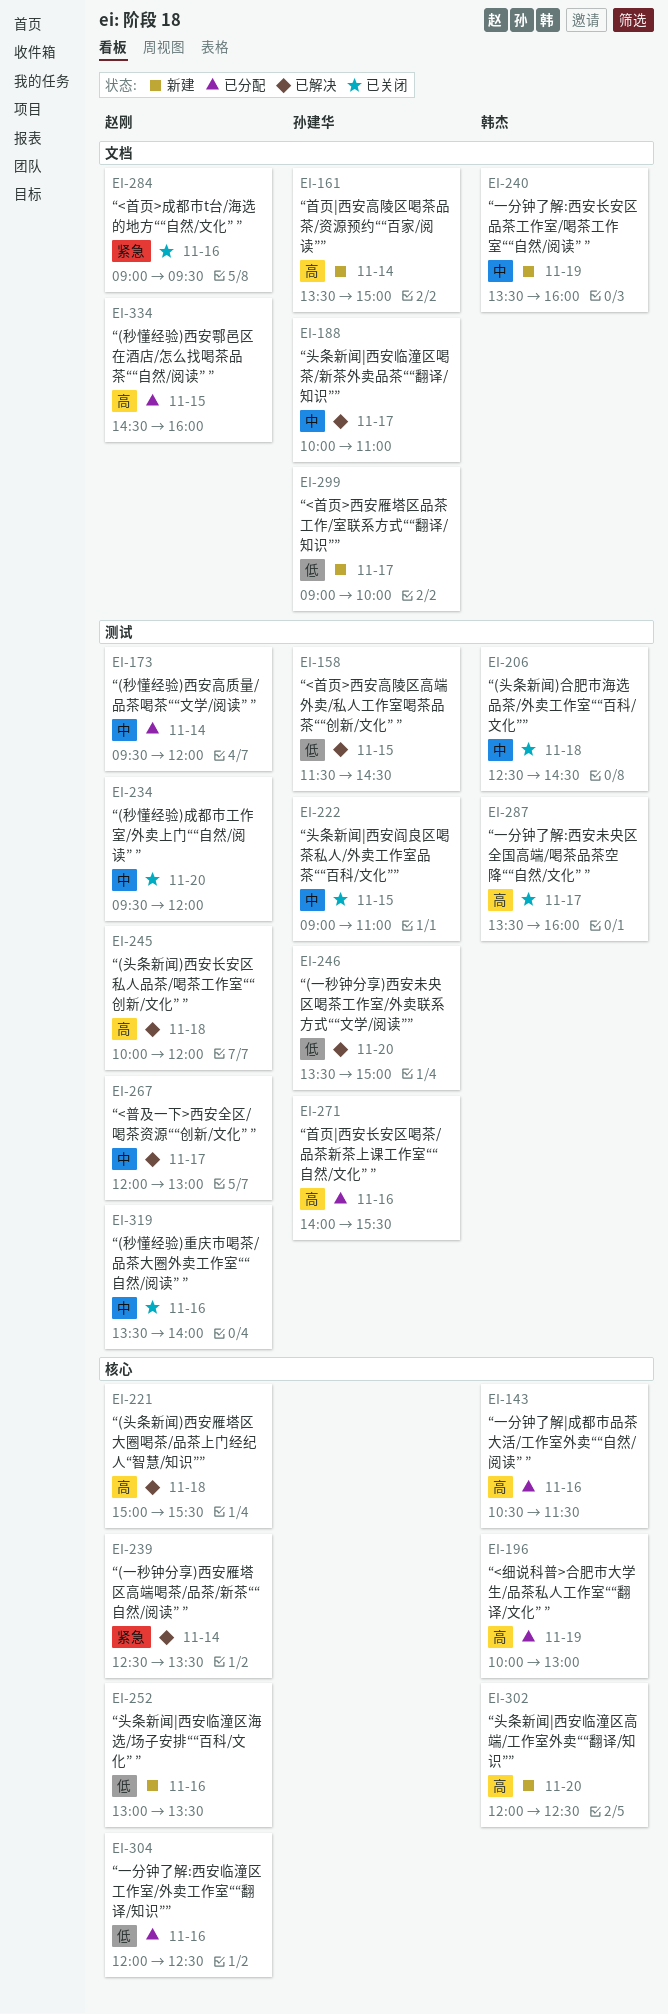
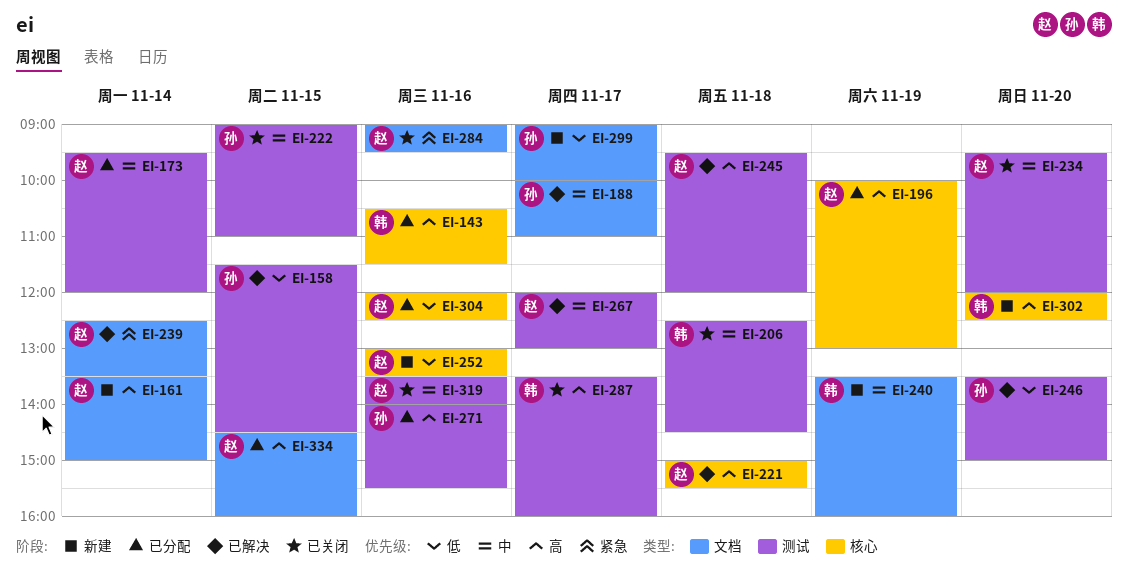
EI-161, owner: 孙建华 -> 赵刚
EI-196, owner: 韩杰 -> 赵刚
EI-239, label: 核心 -> 文档
EI-245, begins: 10:00 -> 09:30

